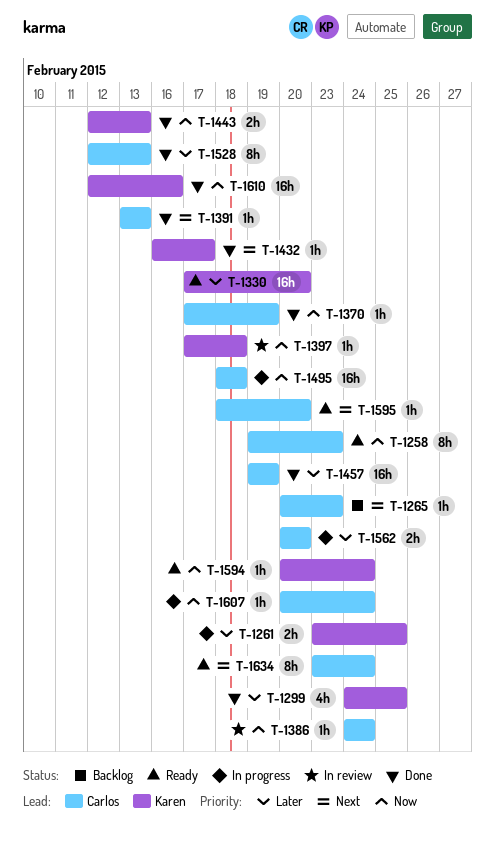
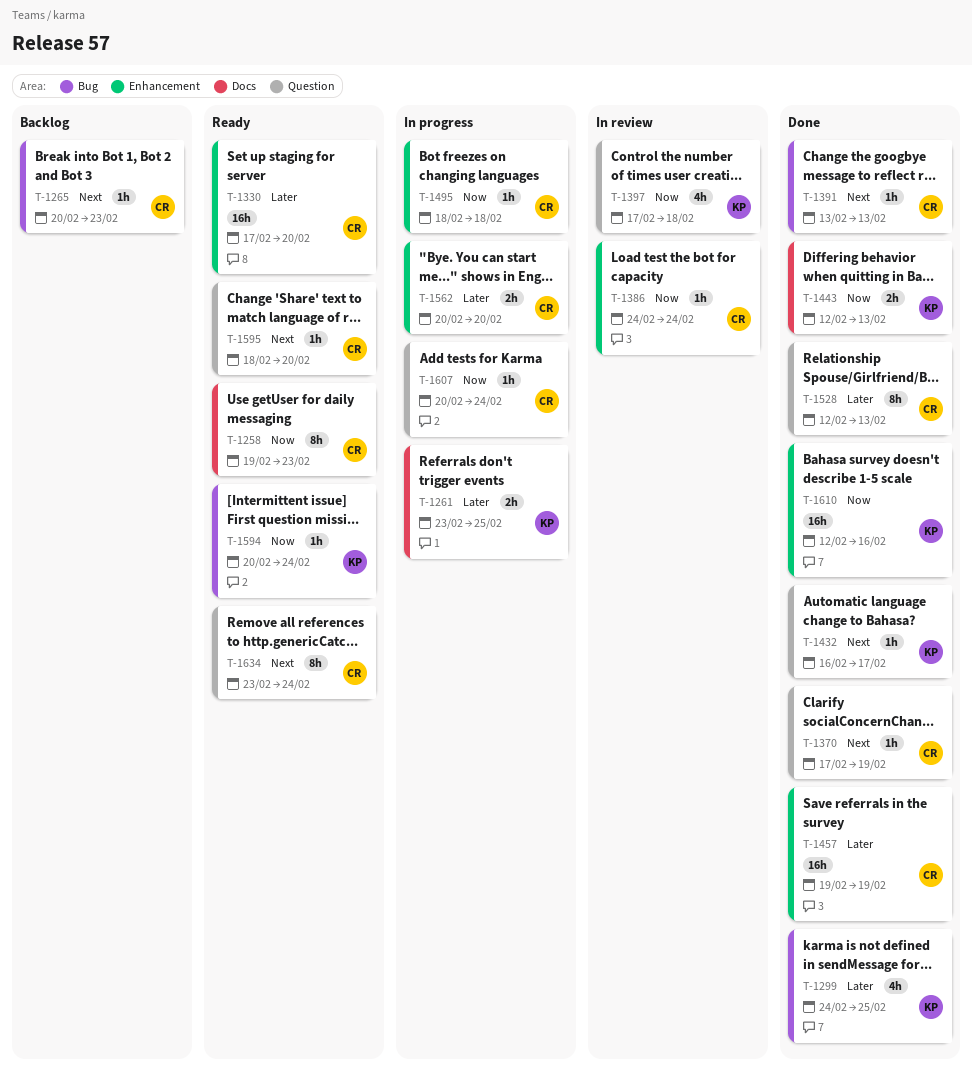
T-1330, owner: Karen -> Carlos
T-1370, priority: Now -> Next
T-1397, estimate: 1h -> 4h
T-1495, estimate: 16h -> 1h

